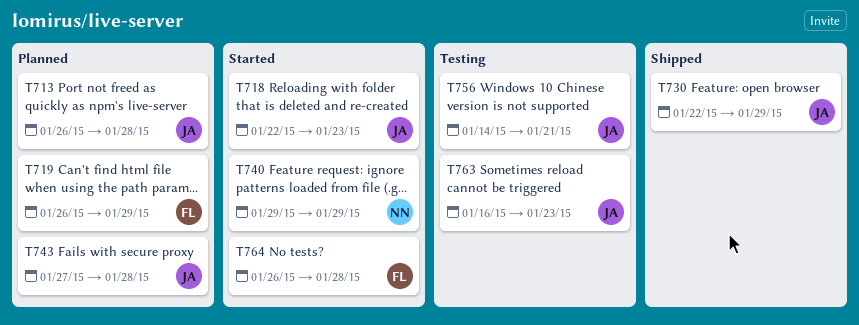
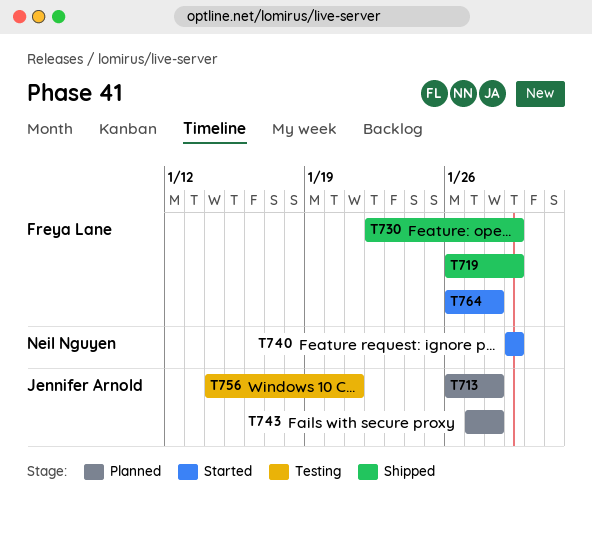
T718: present -> none
T719, status: Planned -> Shipped
T730, owner: Jennifer Arnold -> Freya Lane
T763: present -> none

